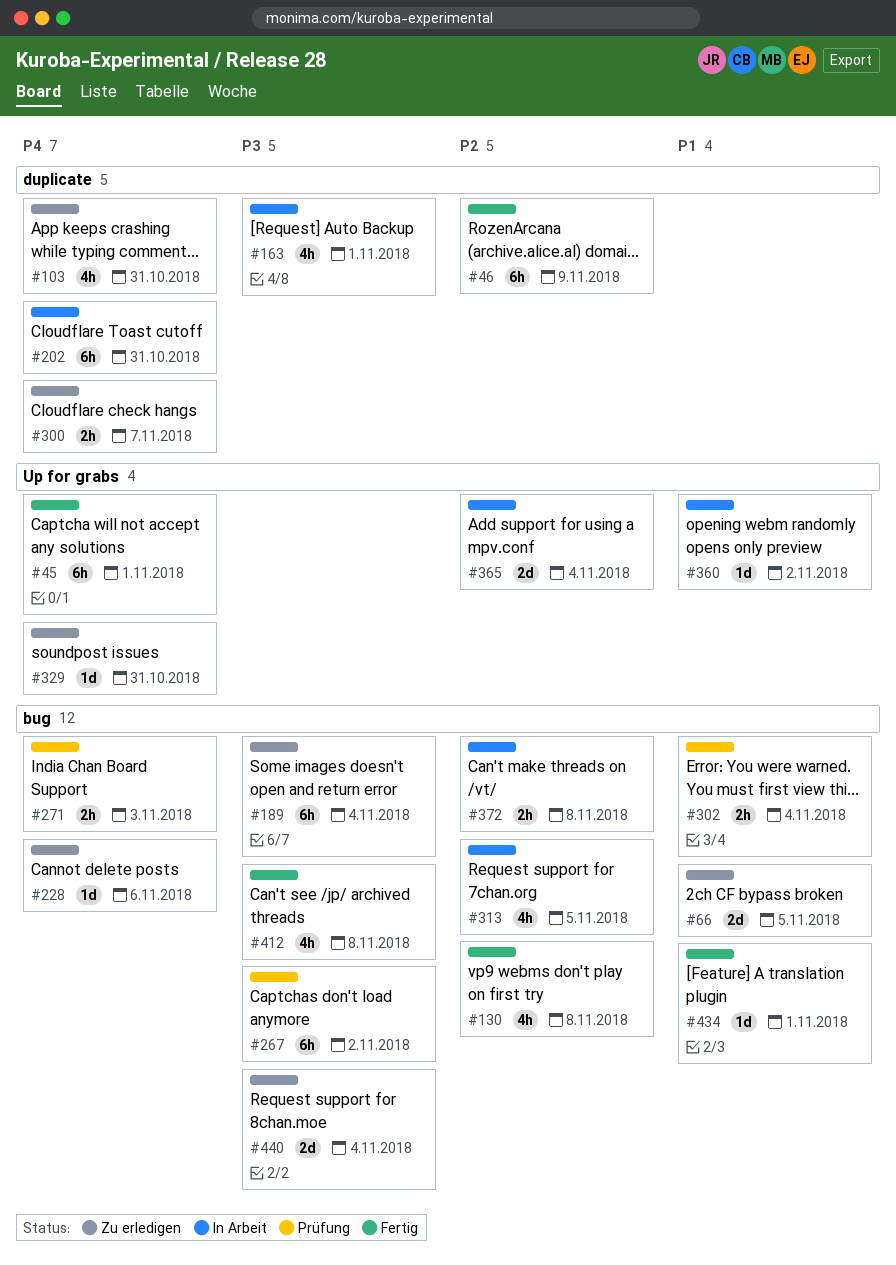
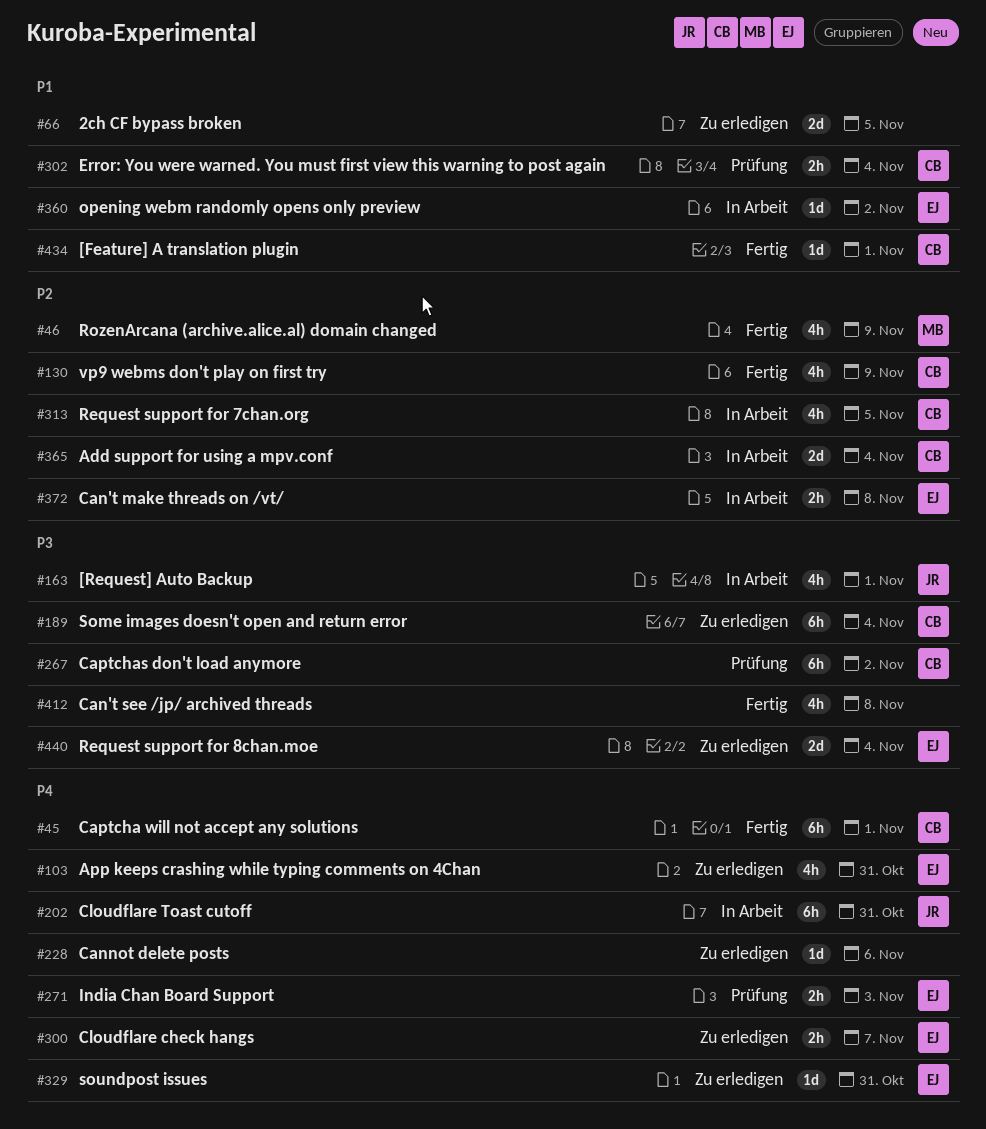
#46, estimate: 6h -> 4h
#130, due: Nov 8 -> Nov 9

